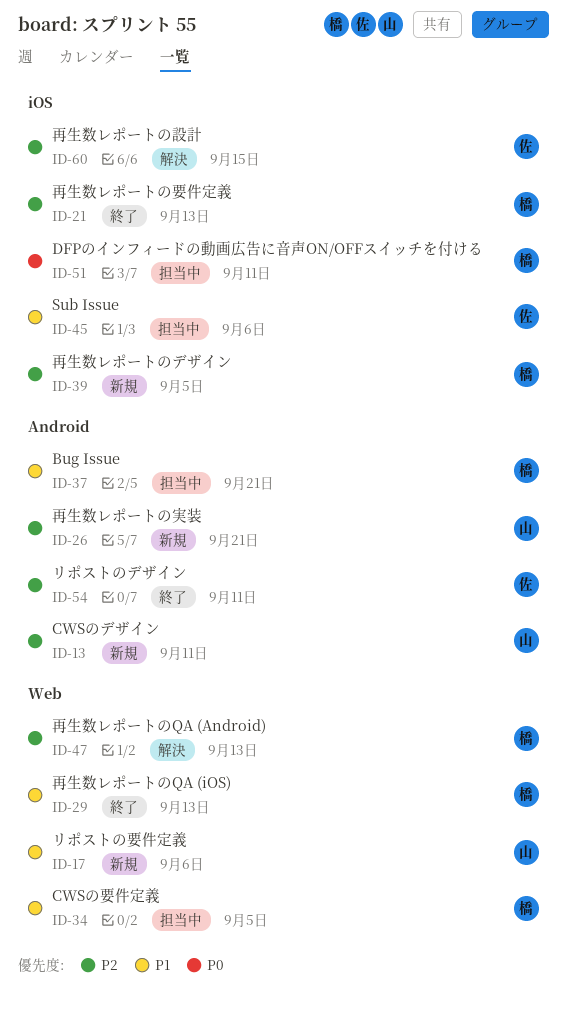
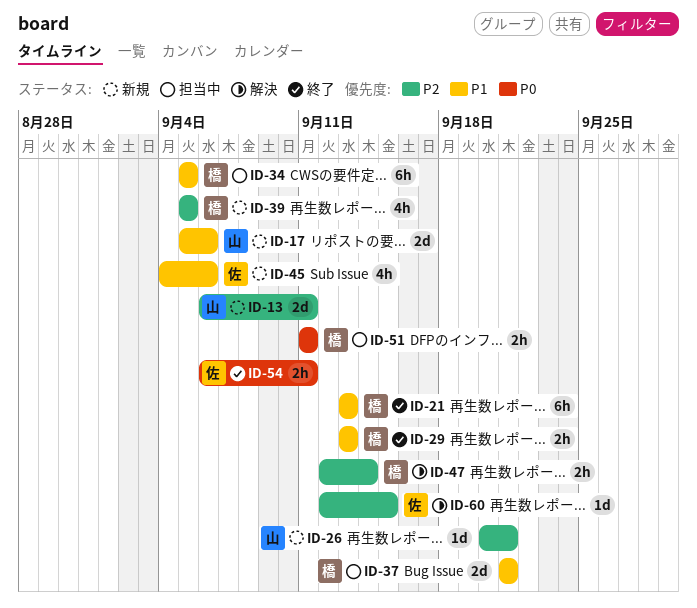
ID-21, priority: P2 -> P1
ID-45, status: 担当中 -> 新規
ID-47, due: Sep 13 -> Sep 14
ID-54, priority: P2 -> P0

